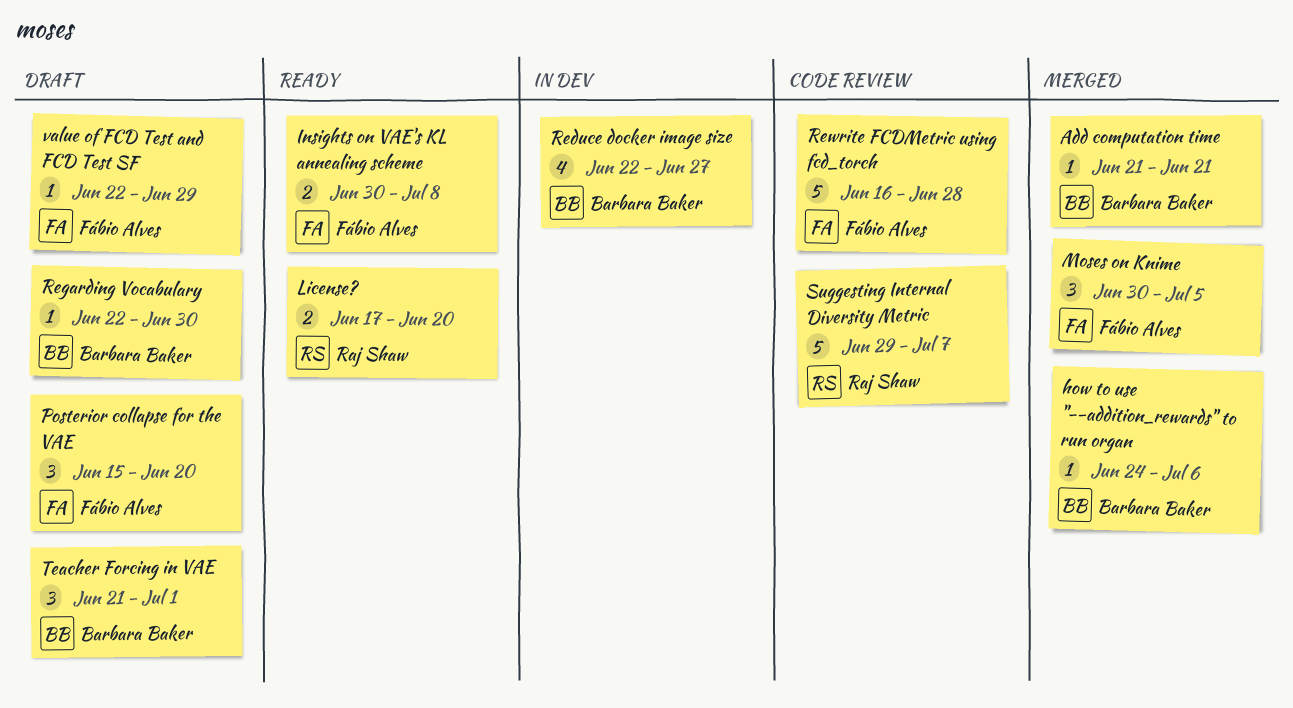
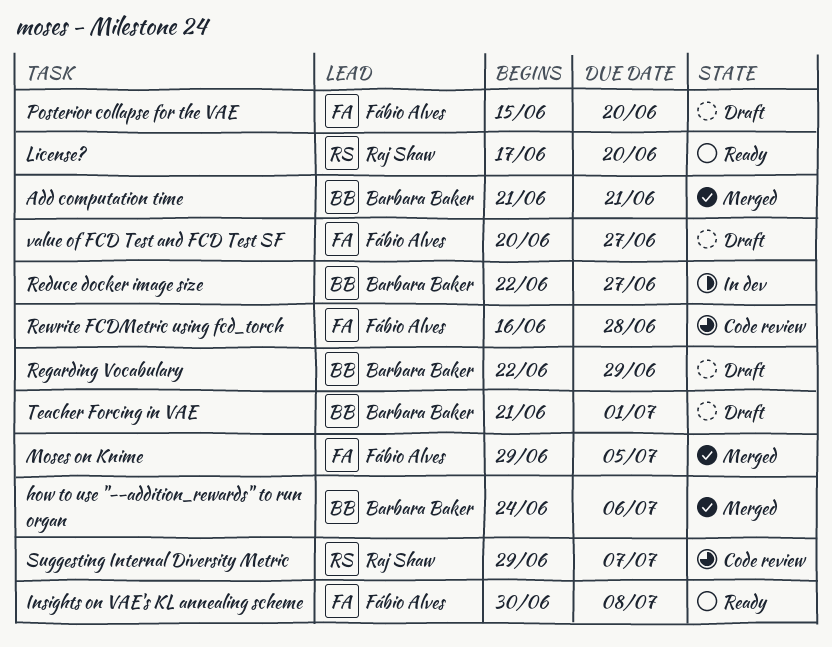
Moses on Knime, start: Jun 30 -> Jun 29
Regarding Vocabulary, due: Jun 30 -> Jun 29
value of FCD Test and FCD Test SF, start: Jun 22 -> Jun 20
value of FCD Test and FCD Test SF, due: Jun 29 -> Jun 27

